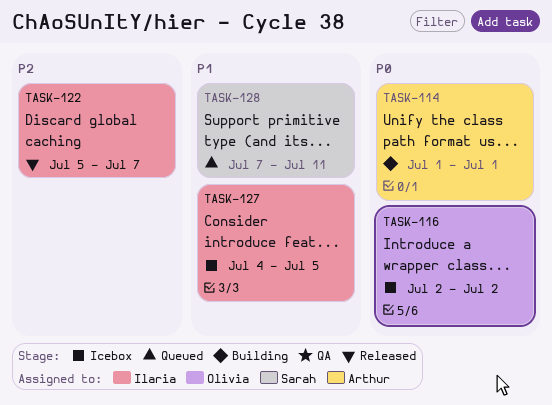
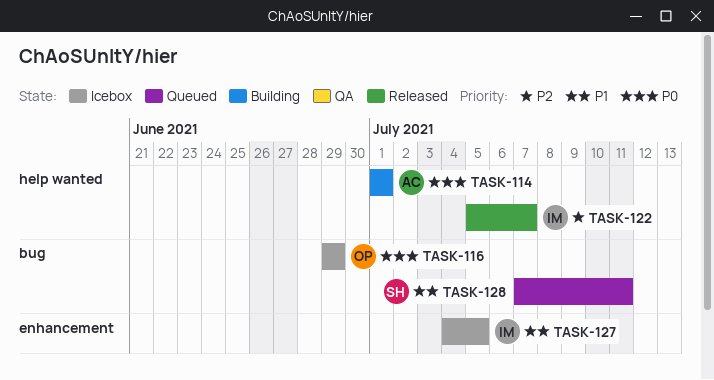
TASK-116, start: Jul 2 -> Jun 29
TASK-116, due: Jul 2 -> Jun 29

